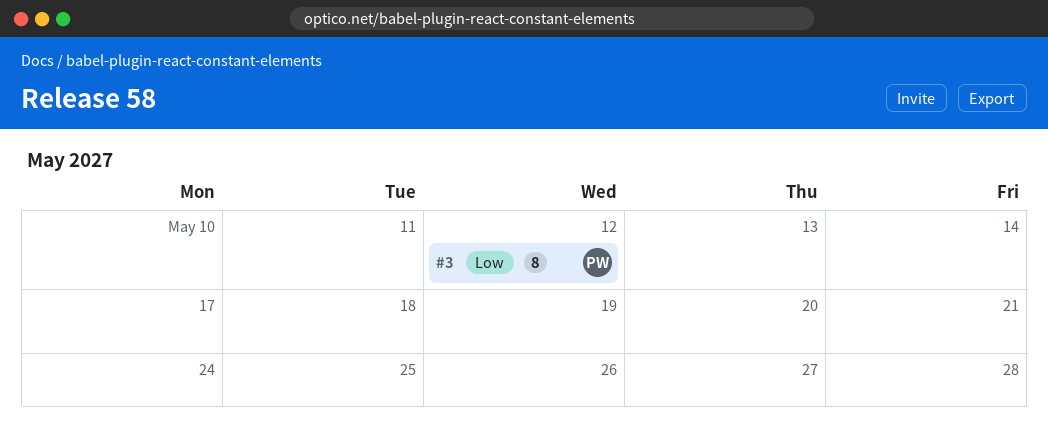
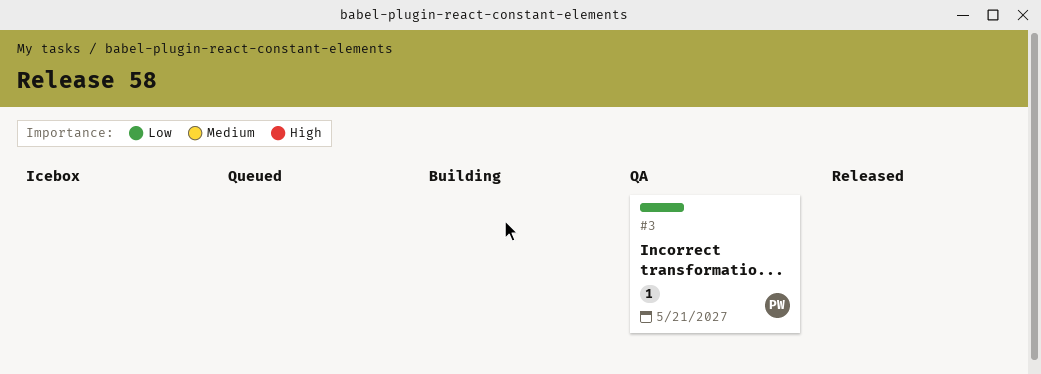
#3, estimate: 8 -> 1
#3, due: May 12 -> May 21

